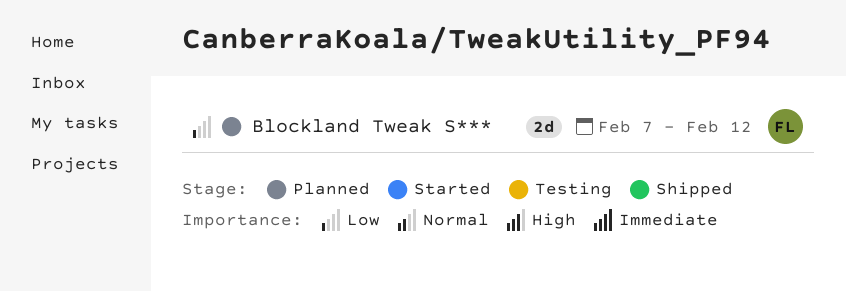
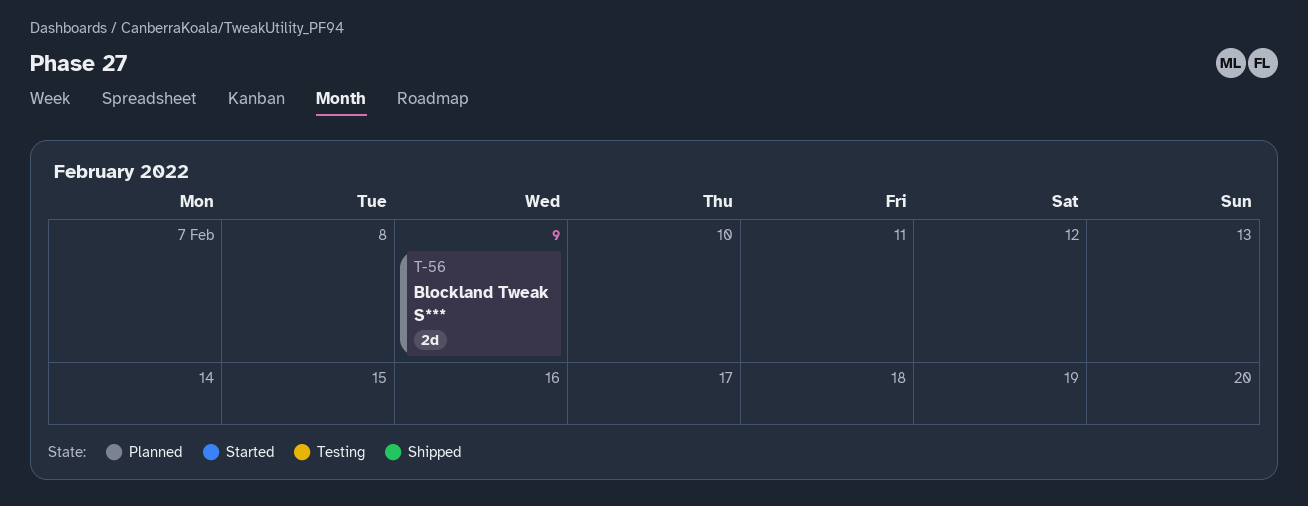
Blockland Tweak S***, due: Feb 12 -> Feb 9

